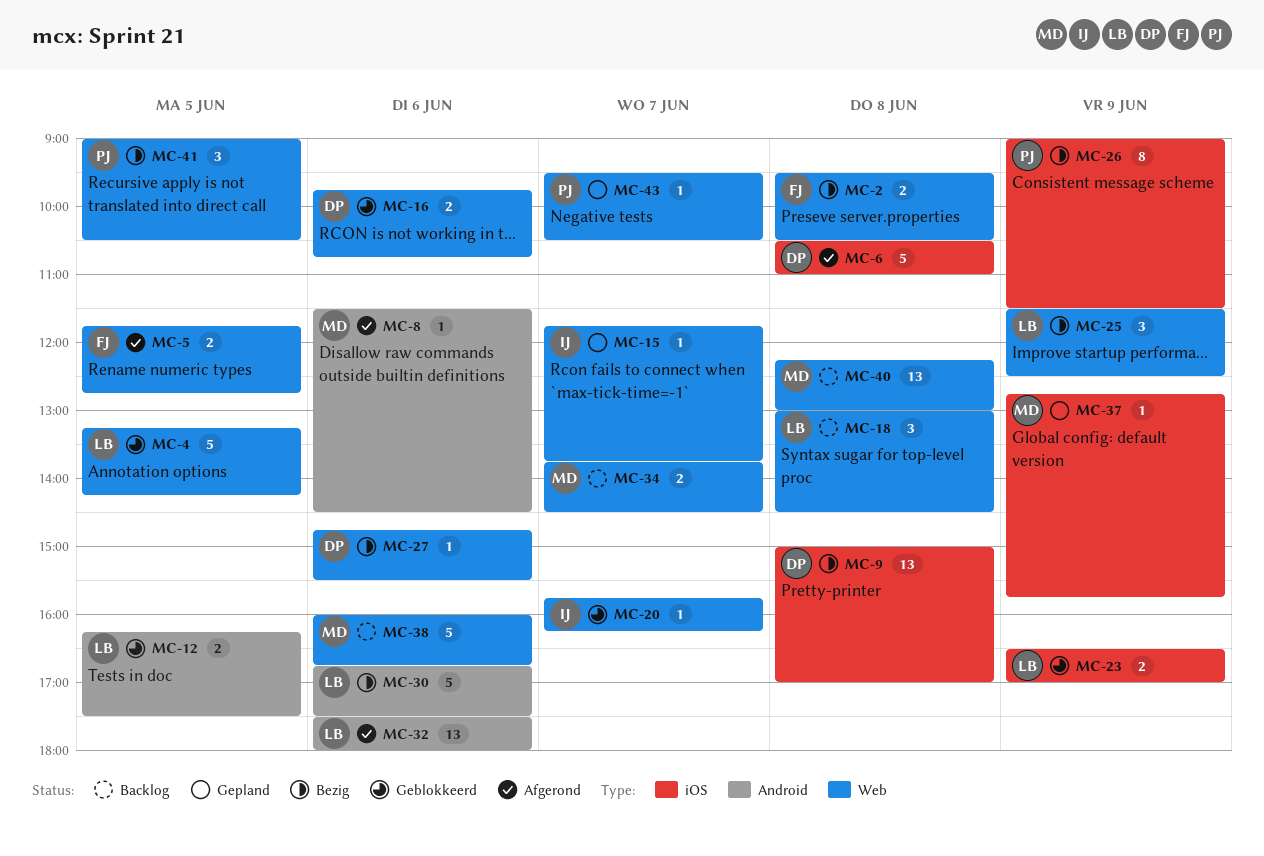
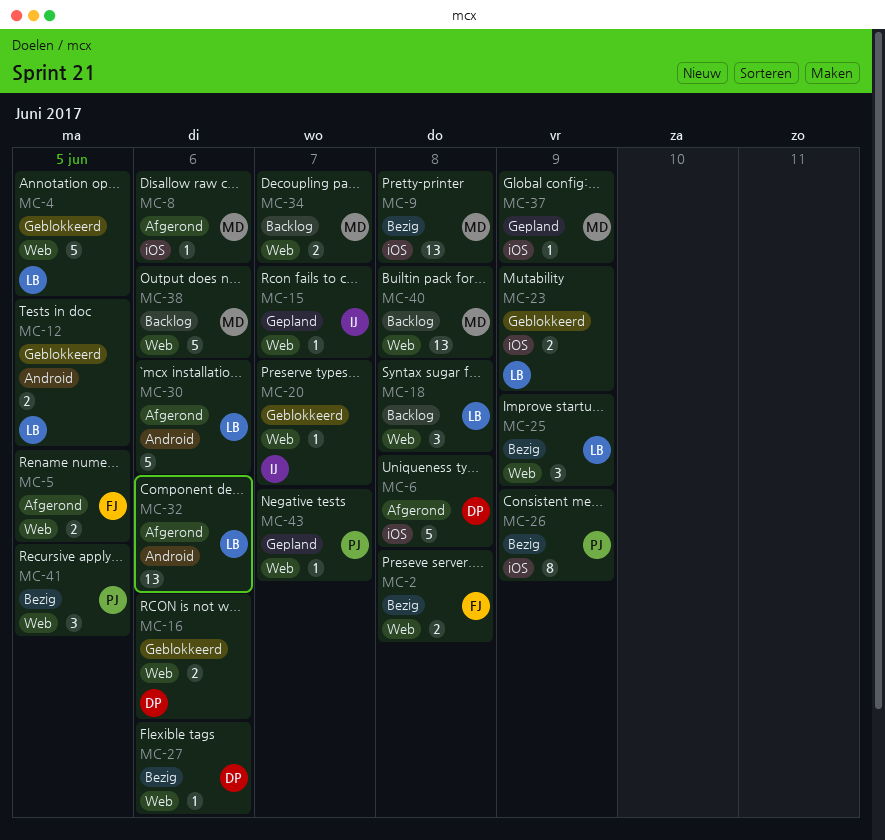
MC-8, label: Android -> iOS
MC-9, owner: DP -> MD
MC-30, status: Bezig -> Afgerond

